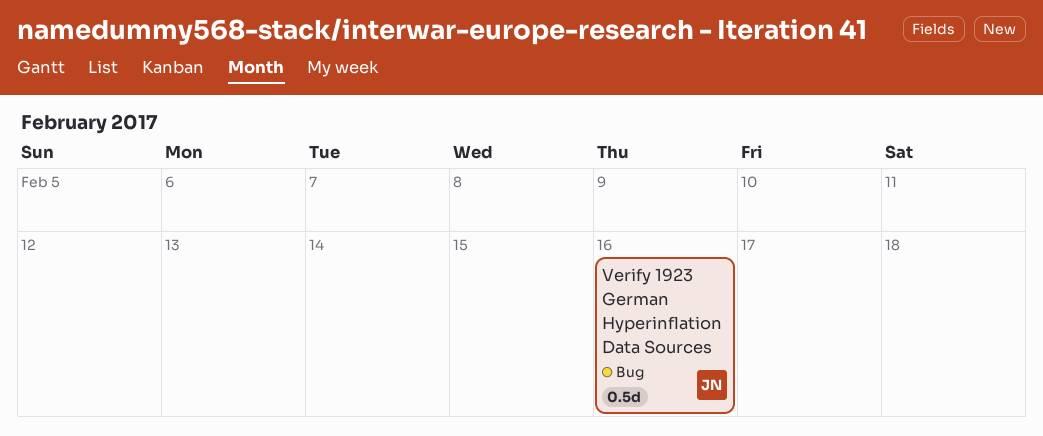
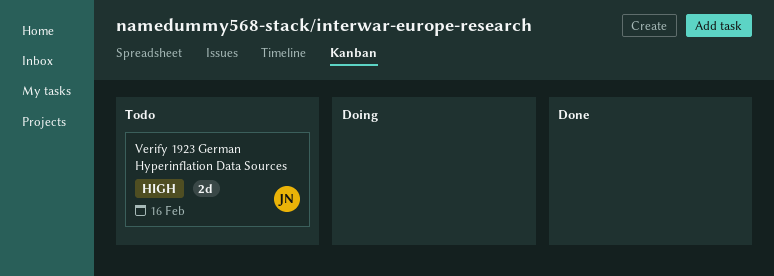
Verify 1923 German Hyperinflation Data Sources, estimate: 0.5d -> 2d

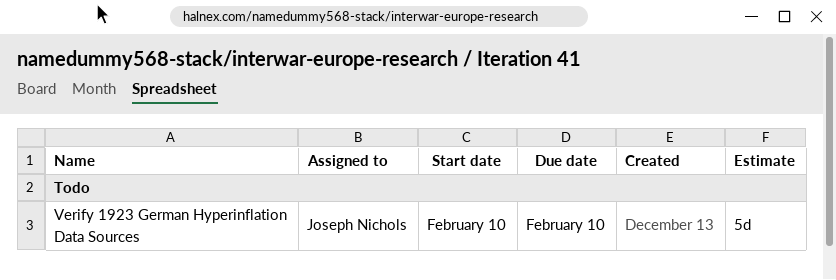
Verify 1923 German Hyperinflation Data Sources, estimate: 2d -> 5d
Verify 1923 German Hyperinflation Data Sources, due: Feb 16 -> Feb 10

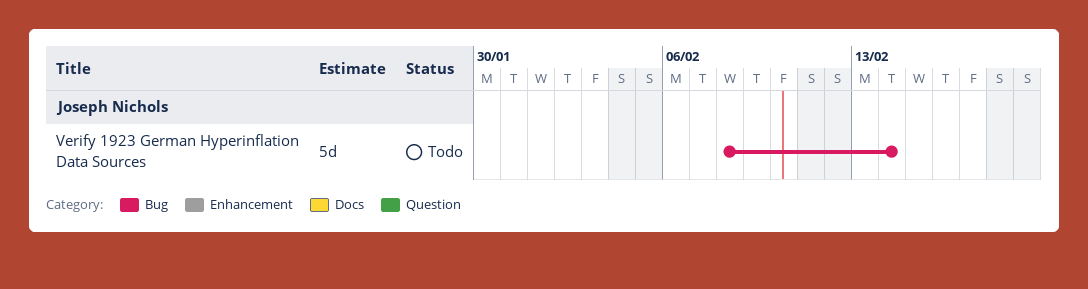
Verify 1923 German Hyperinflation Data Sources, start: Feb 10 -> Feb 8
Verify 1923 German Hyperinflation Data Sources, due: Feb 10 -> Feb 14

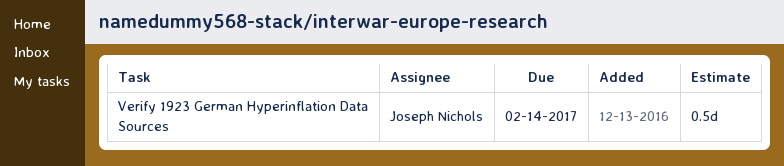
Verify 1923 German Hyperinflation Data Sources, estimate: 5d -> 0.5d

